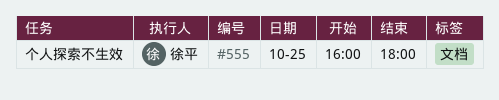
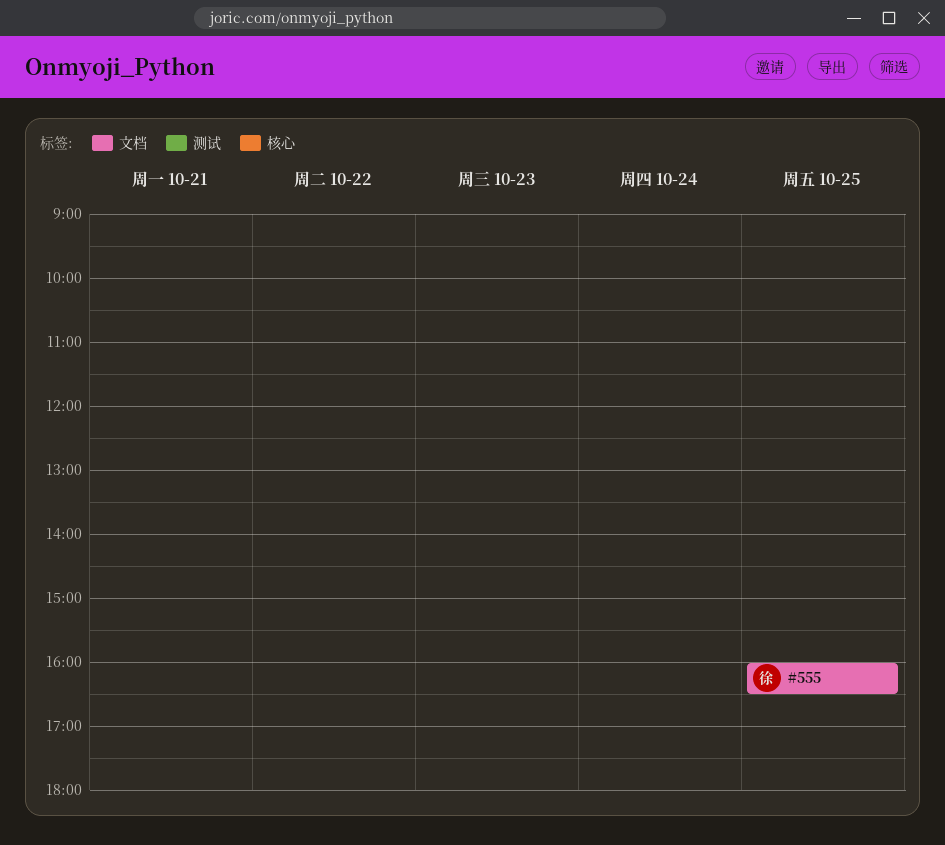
#555, ends: 18:00 -> 16:30

